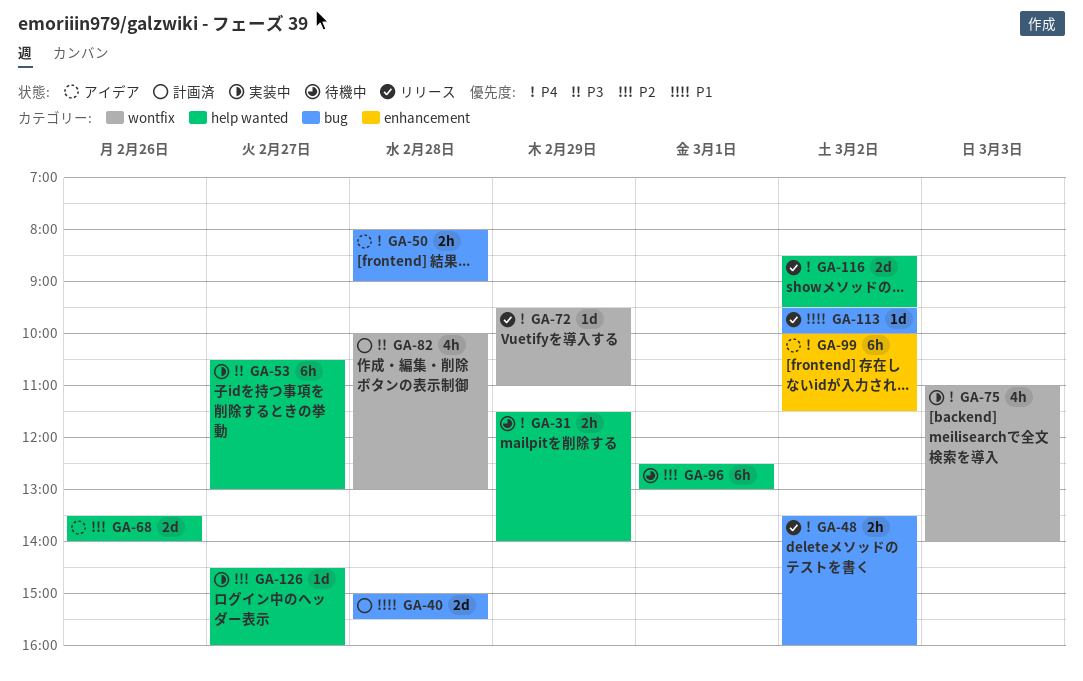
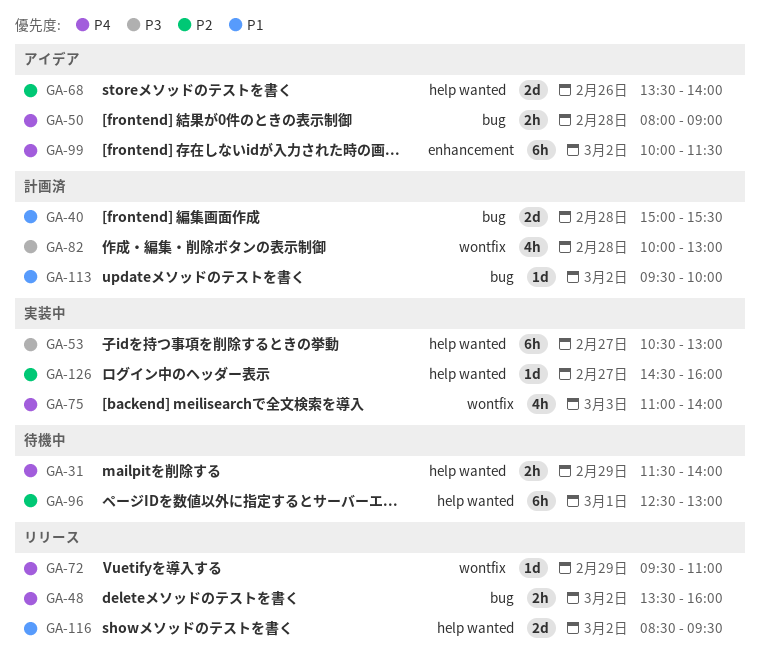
GA-113, status: リリース -> 計画済
GA-116, priority: P4 -> P1

